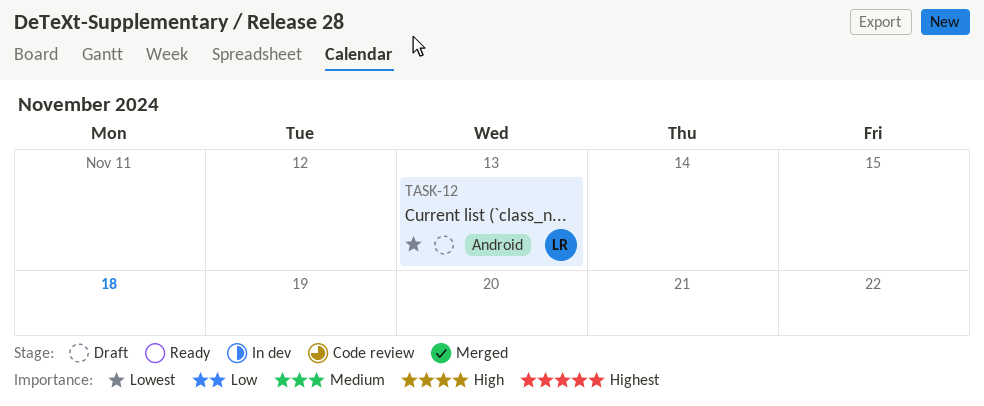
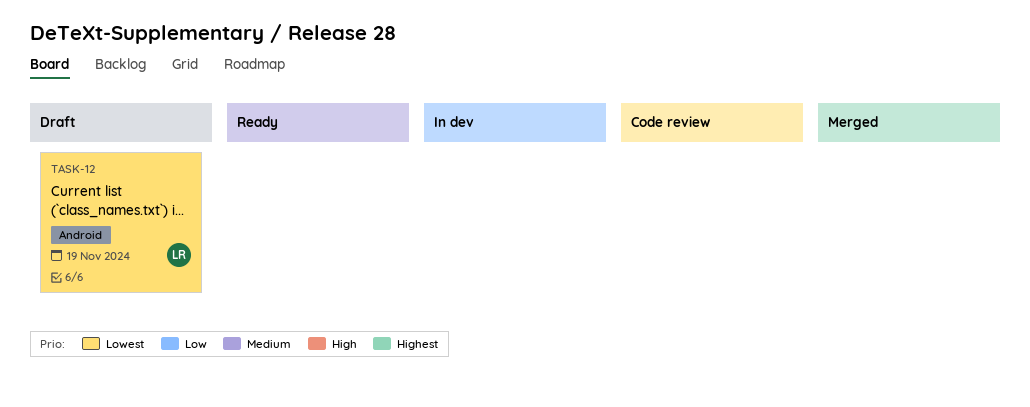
TASK-12, due: Nov 13 -> Nov 19

